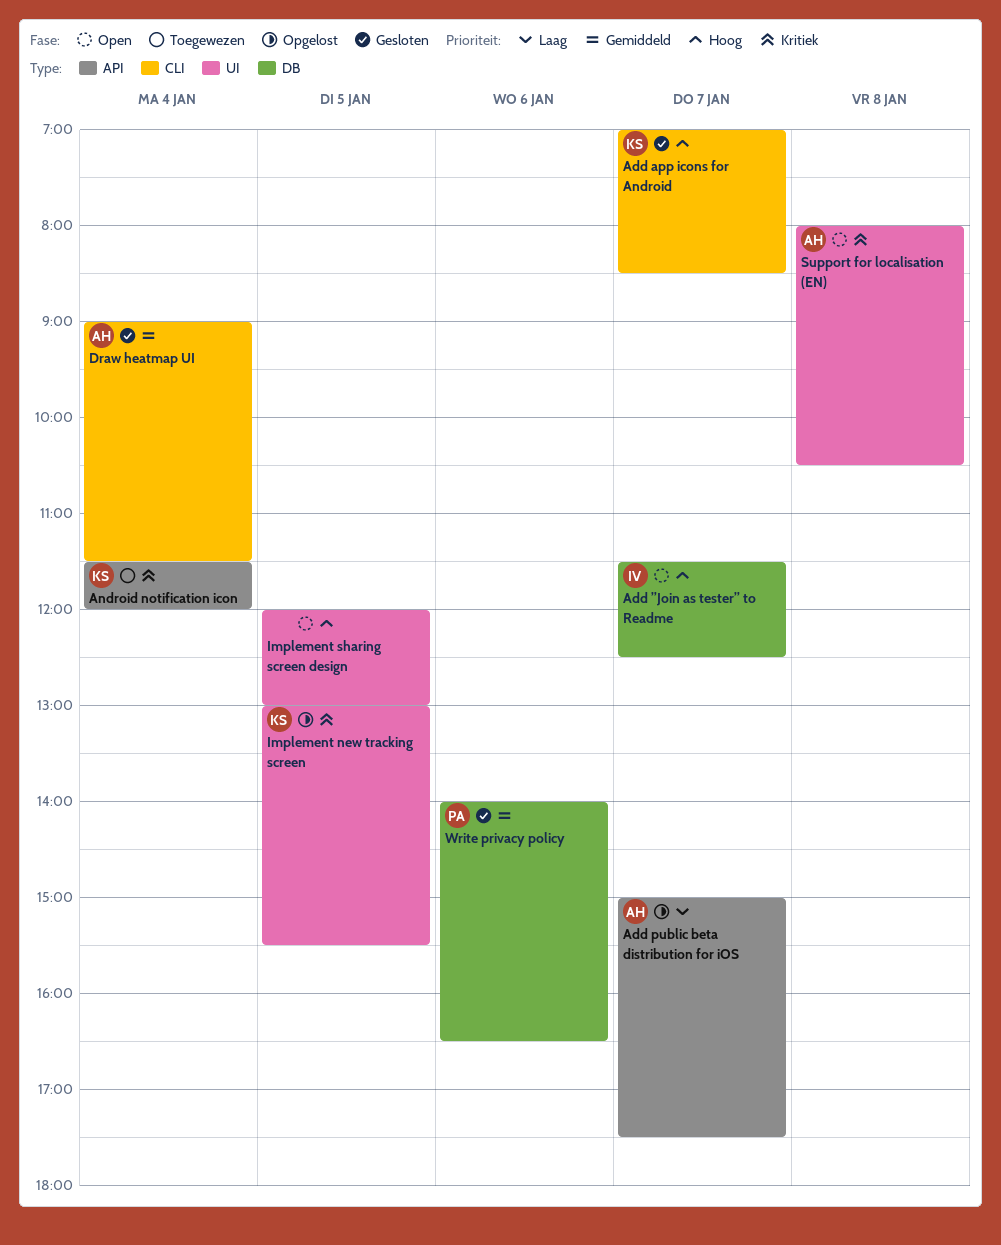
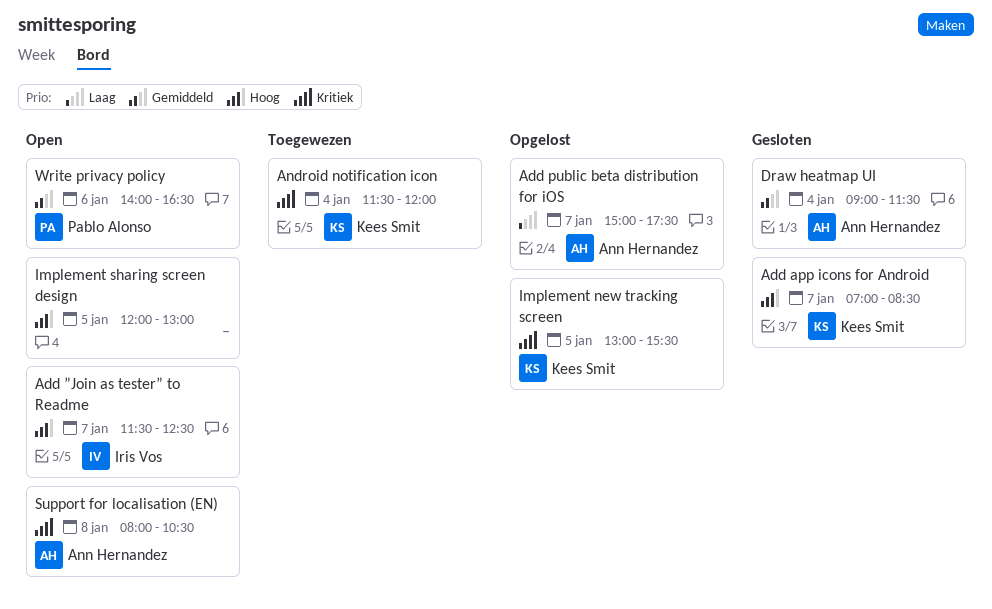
Write privacy policy, status: Gesloten -> Open

